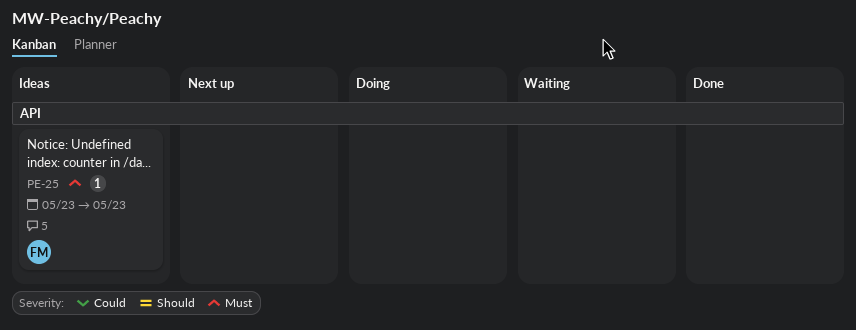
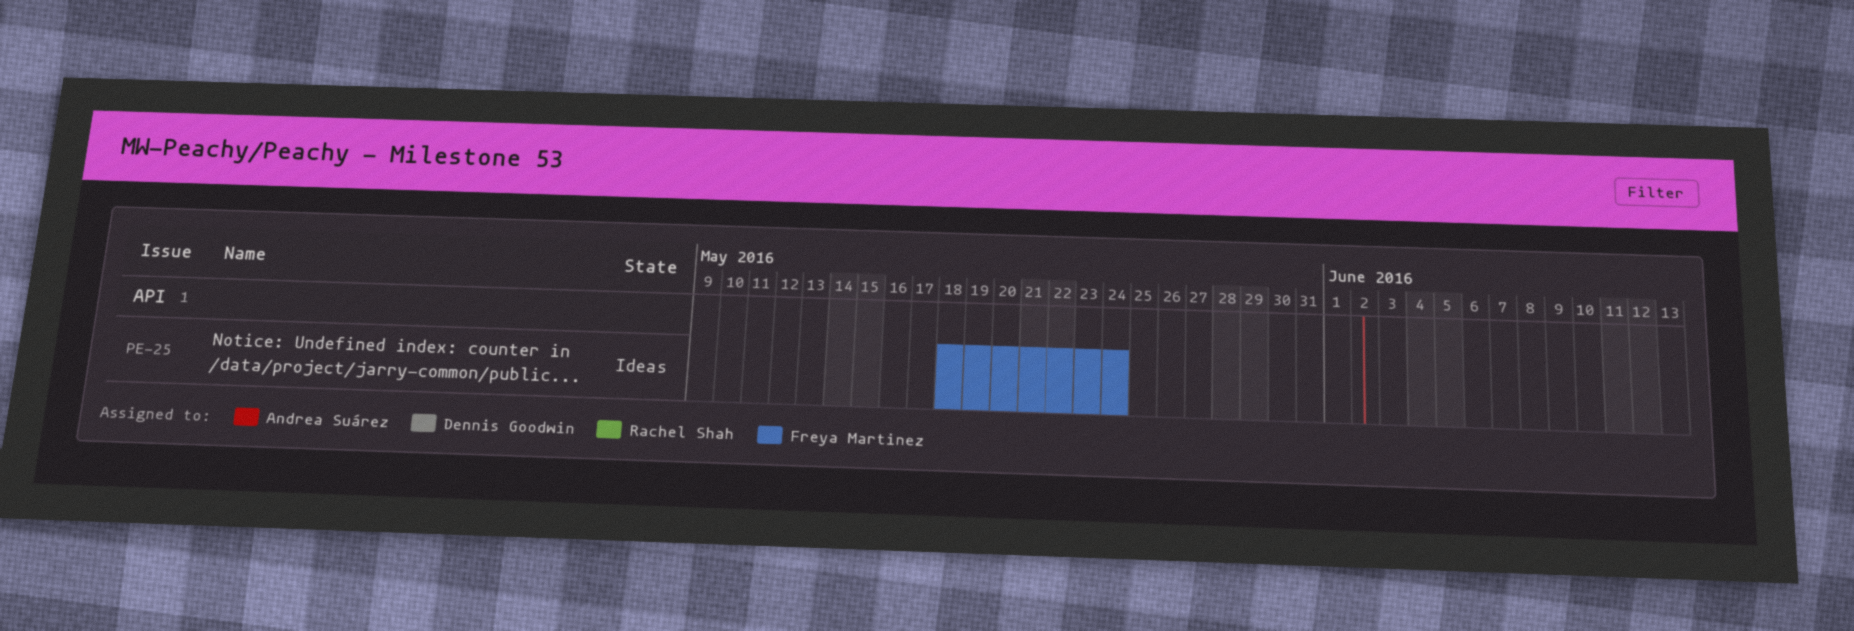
PE-25, start: May 23 -> May 18
PE-25, due: May 23 -> May 24

